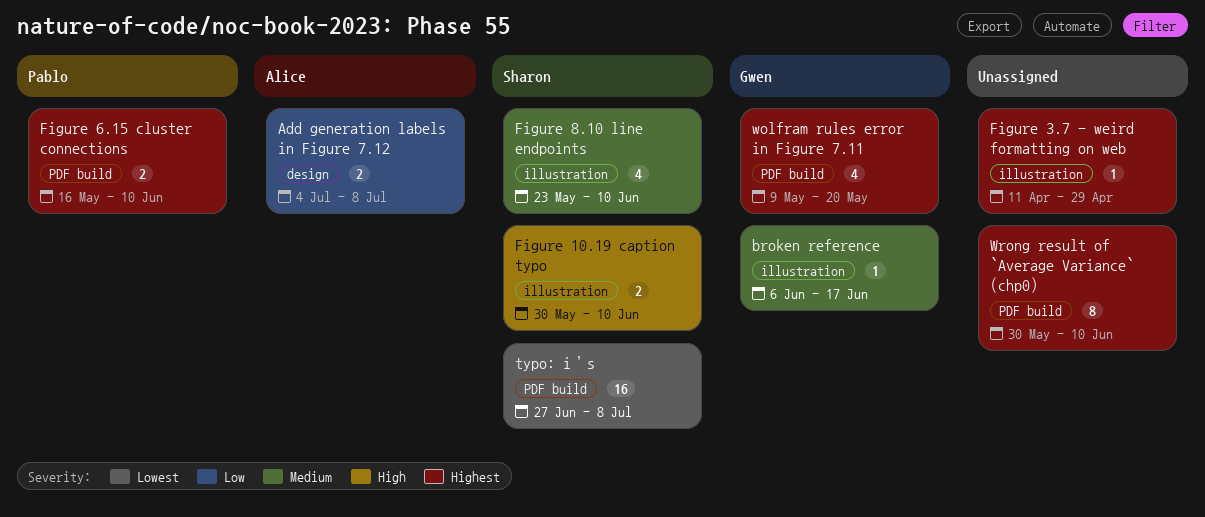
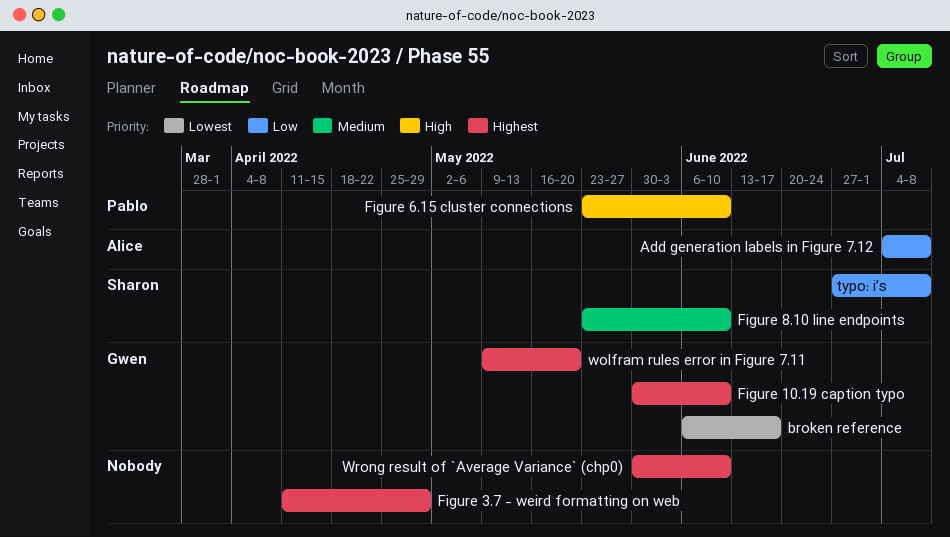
broken reference, priority: Medium -> Lowest
Figure 10.19 caption typo, owner: Sharon -> Gwen
Figure 10.19 caption typo, priority: High -> Highest
Figure 6.15 cluster connections, priority: Highest -> High
Figure 6.15 cluster connections, start: May 16 -> May 23
typo: i’s, priority: Lowest -> Low

